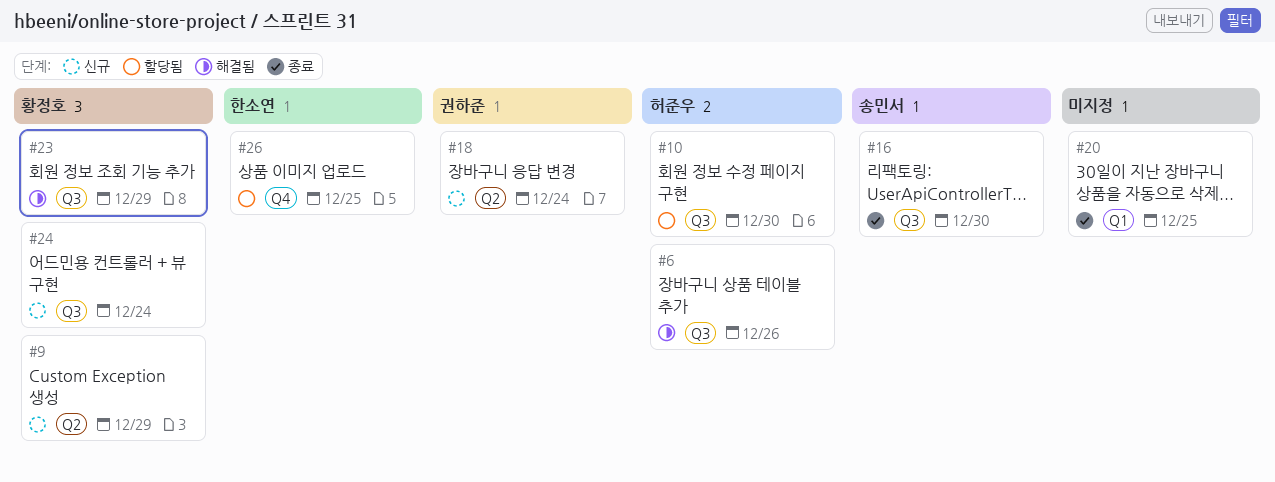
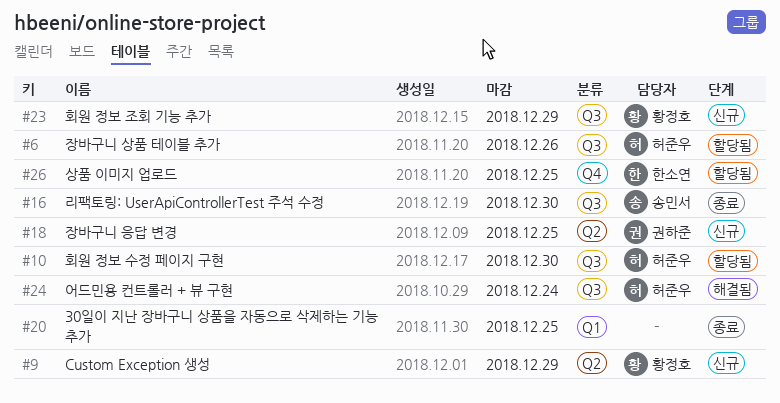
#6, status: 해결됨 -> 할당됨
#18, due: Dec 24 -> Dec 25
#23, status: 해결됨 -> 신규
#24, status: 신규 -> 해결됨
#24, owner: 황정호 -> 허준우

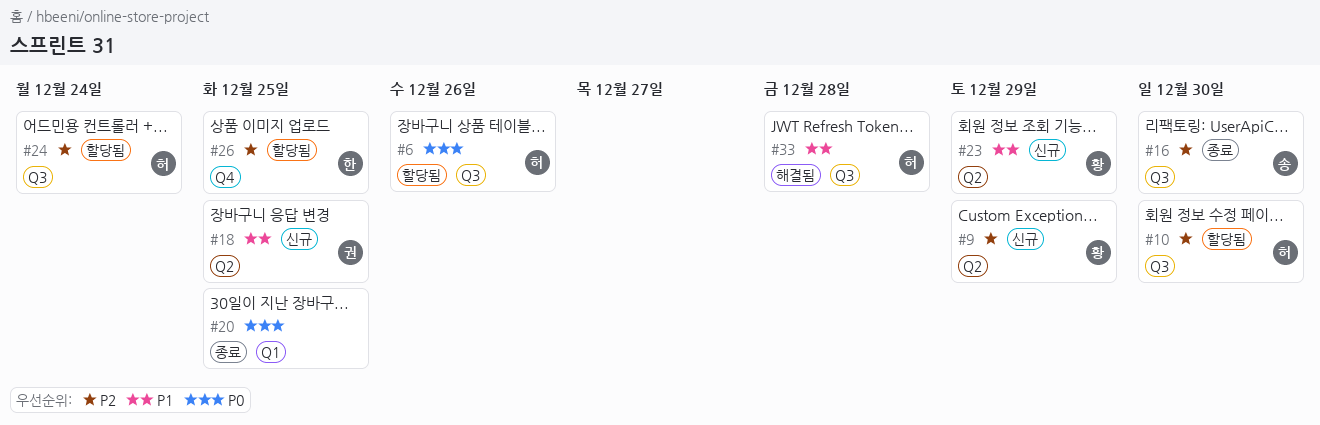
#23, label: Q3 -> Q2
#24, status: 해결됨 -> 할당됨
#33: none -> present

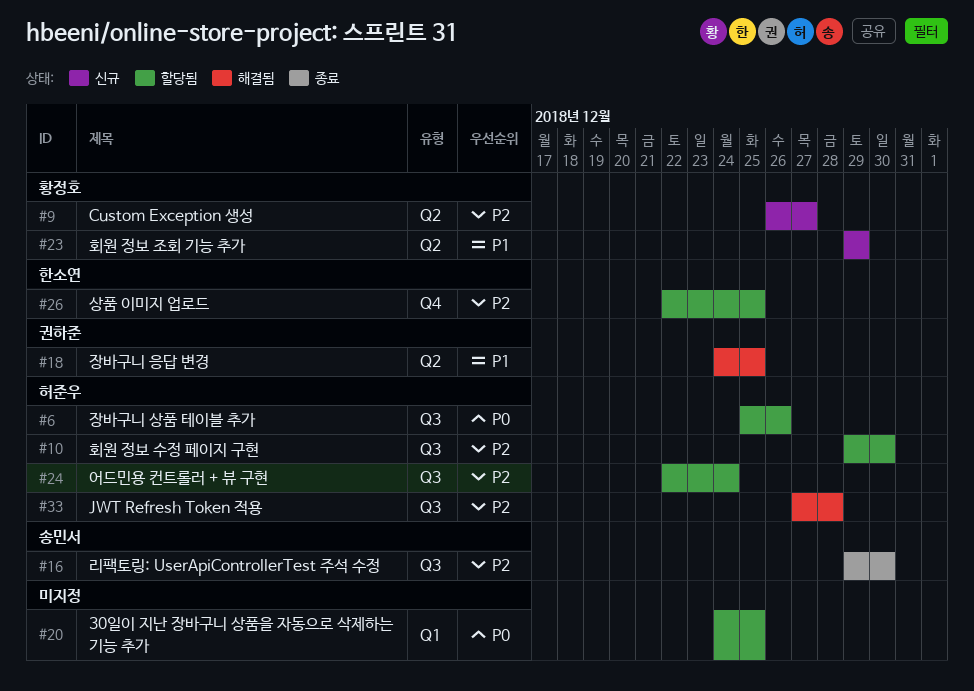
#9, due: Dec 29 -> Dec 27
#18, status: 신규 -> 해결됨
#20, status: 종료 -> 할당됨
#33, priority: P1 -> P2

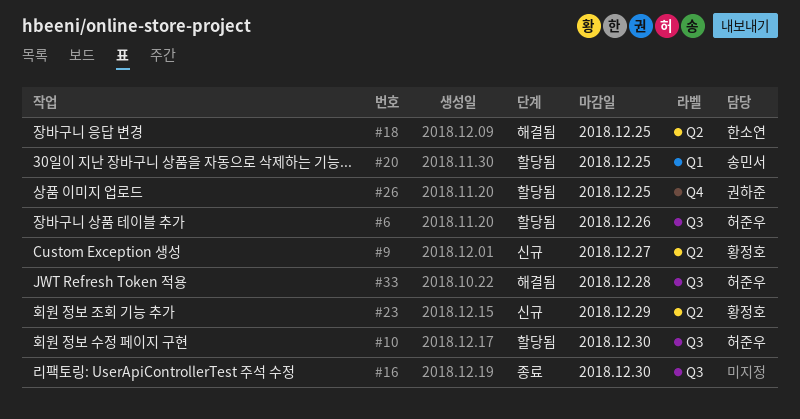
#16, owner: 송민서 -> none
#18, owner: 권하준 -> 한소연
#20, owner: none -> 송민서
#24: present -> none
#26, owner: 한소연 -> 권하준

